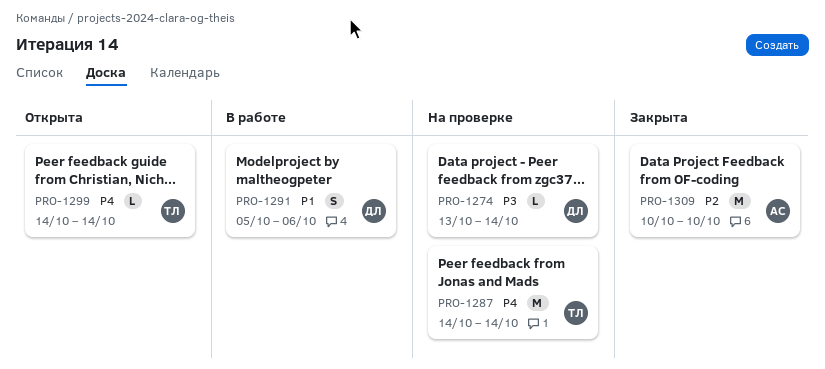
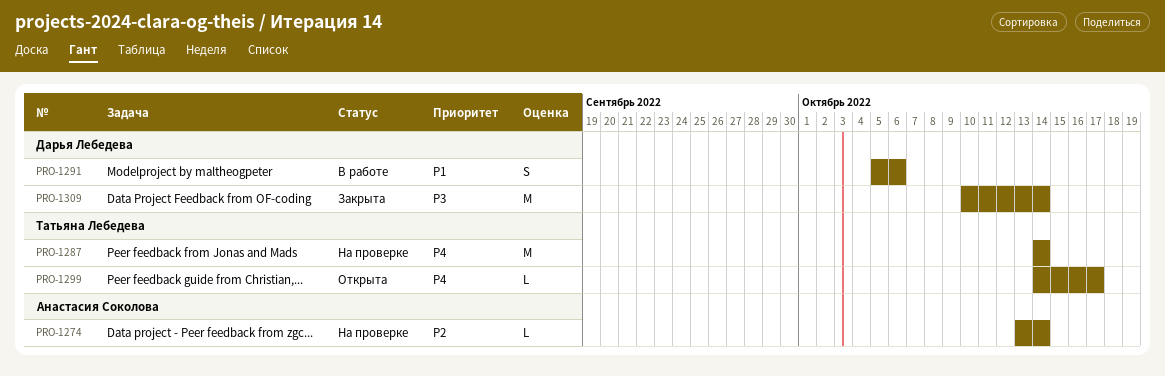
PRO-1274, owner: Дарья Лебедева -> Анастасия Соколова
PRO-1274, priority: P3 -> P2
PRO-1299, due: Oct 14 -> Oct 17
PRO-1309, owner: Анастасия Соколова -> Дарья Лебедева
PRO-1309, priority: P2 -> P3
PRO-1309, due: Oct 10 -> Oct 14

